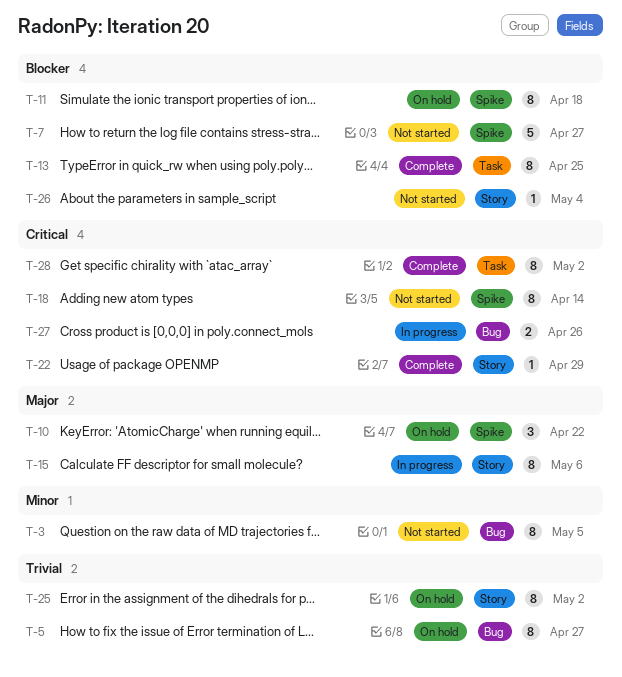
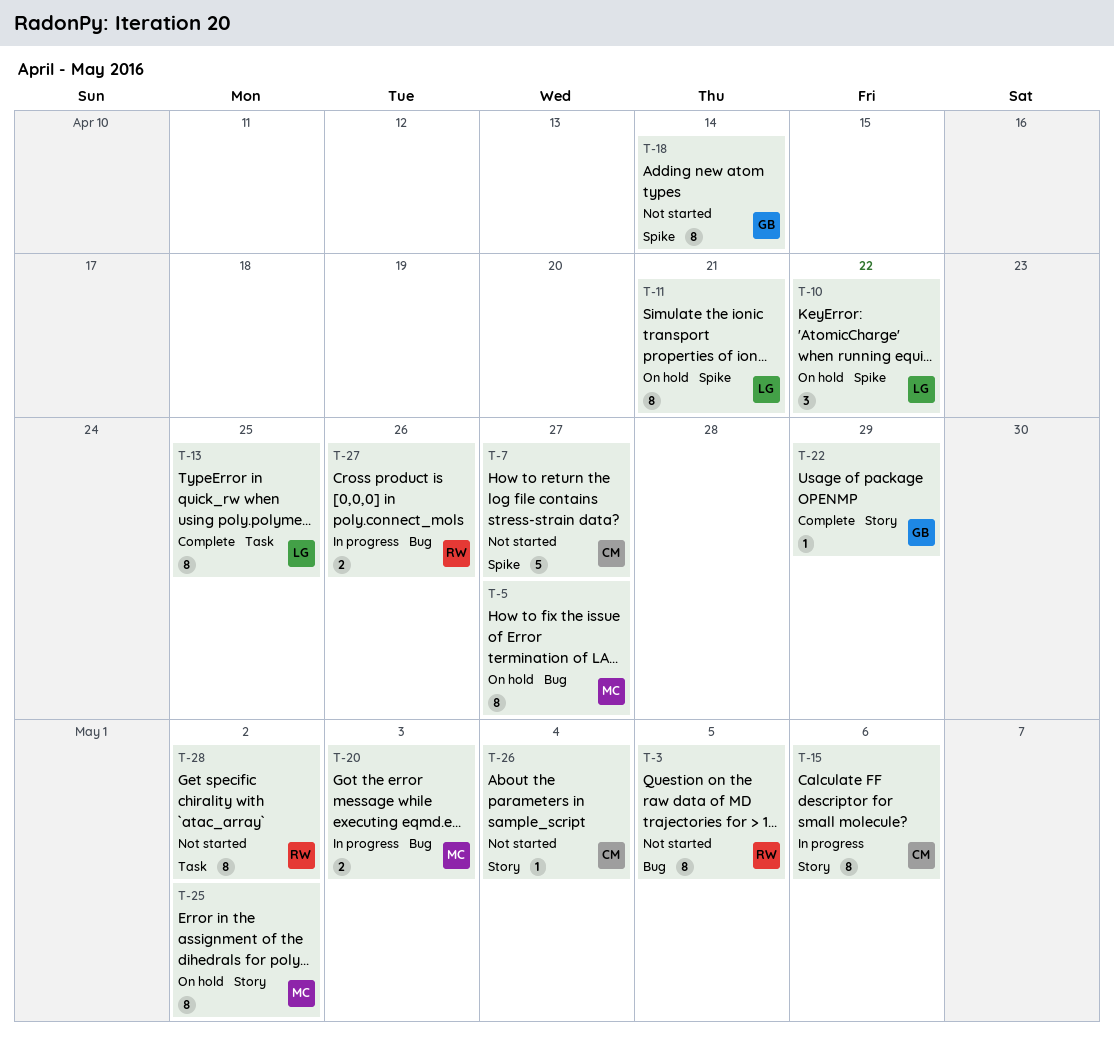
T-11, due: Apr 18 -> Apr 21
T-20: none -> present
T-28, status: Complete -> Not started

